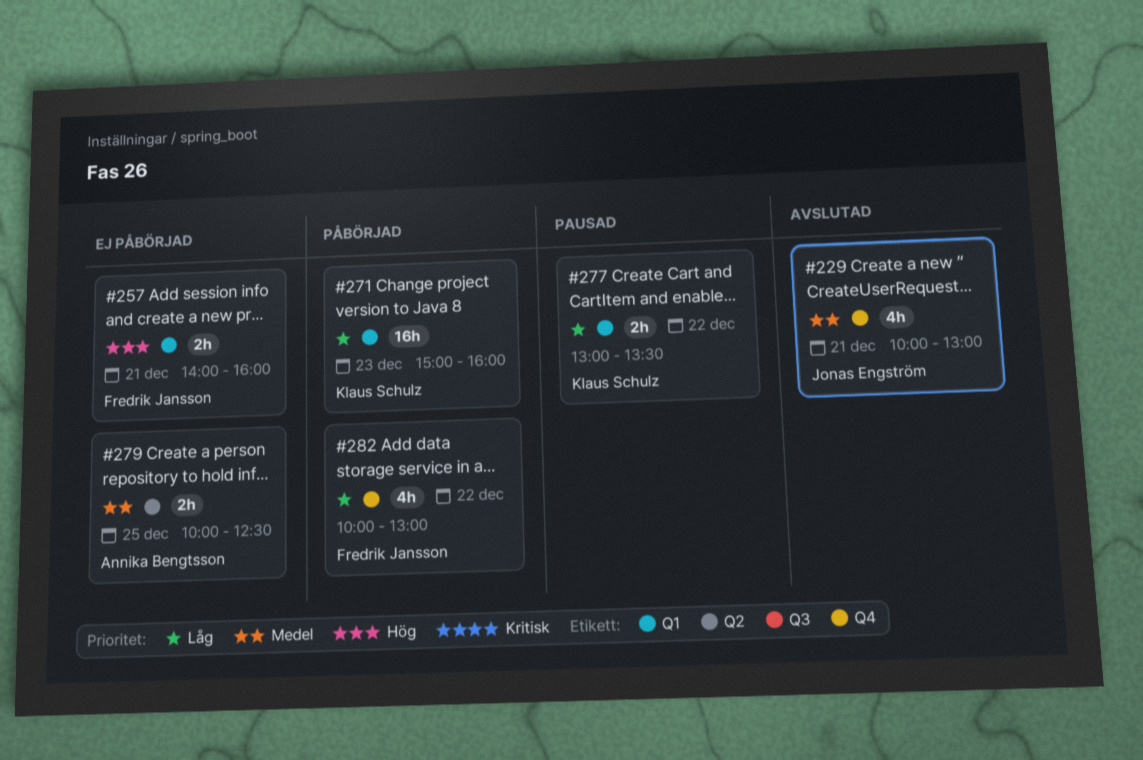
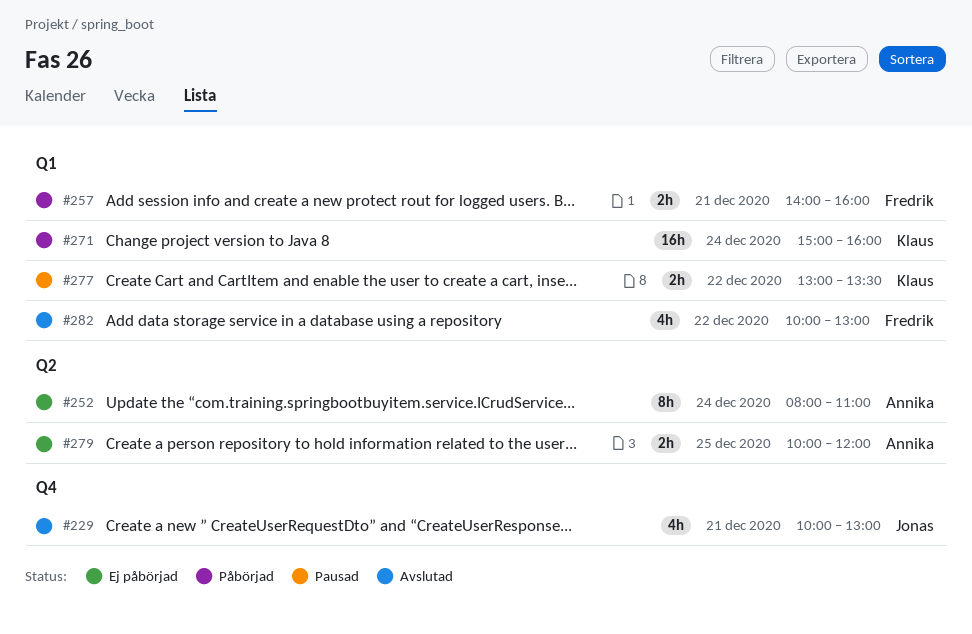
#252: none -> present
#257, status: Ej påbörjad -> Påbörjad
#271, day: Dec 23 -> Dec 24
#279, ends: 12:30 -> 12:00
#282, status: Påbörjad -> Avslutad
#282, label: Q4 -> Q1

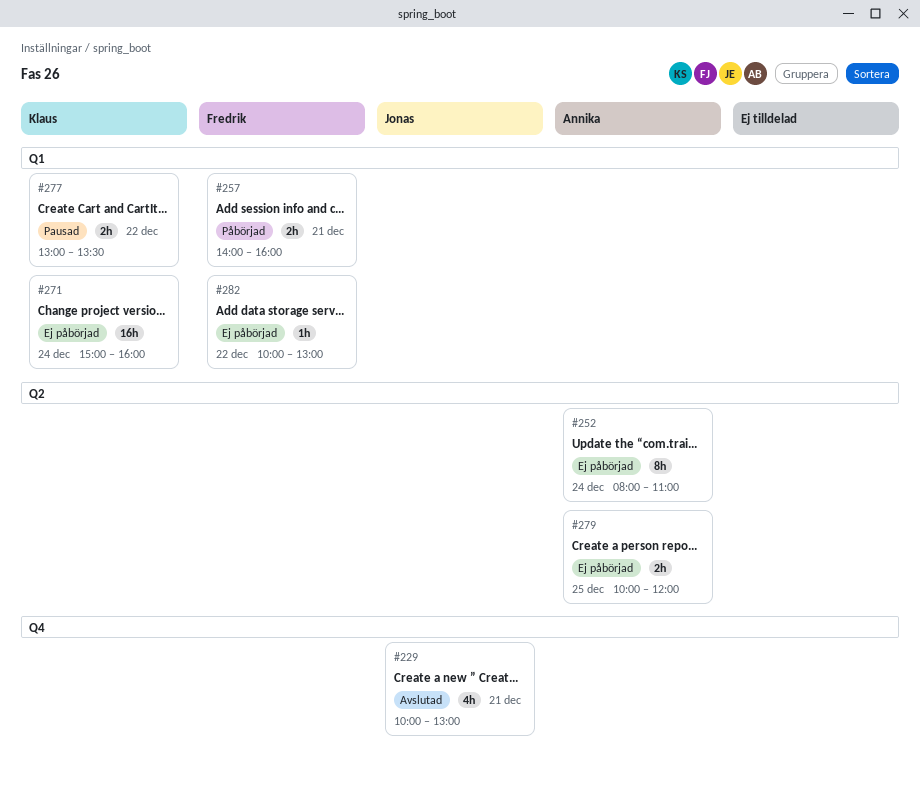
#271, status: Påbörjad -> Ej påbörjad
#282, status: Avslutad -> Ej påbörjad
#282, estimate: 4h -> 1h

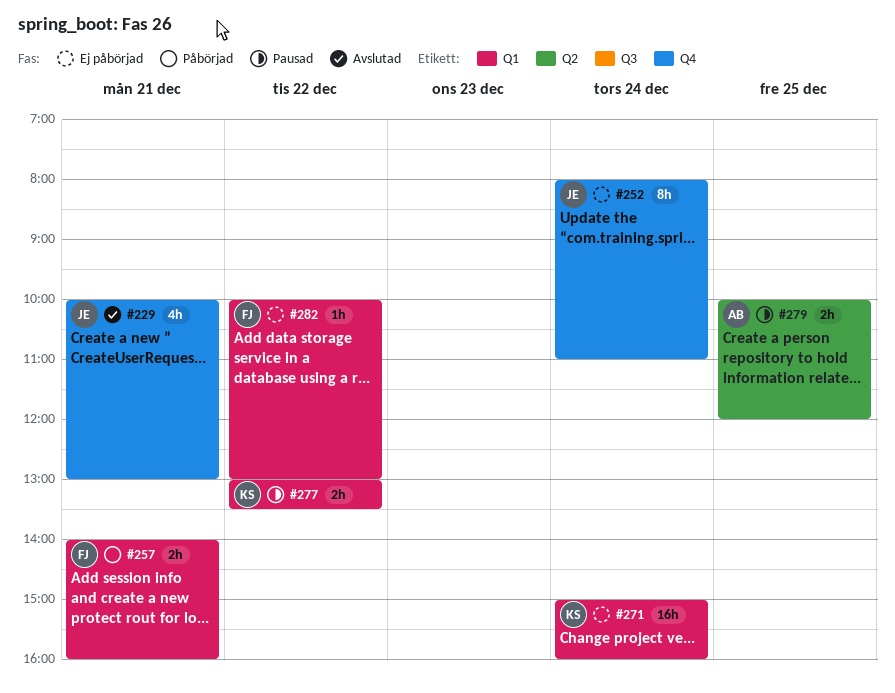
#252, owner: Annika -> Jonas
#252, label: Q2 -> Q4
#279, status: Ej påbörjad -> Pausad

